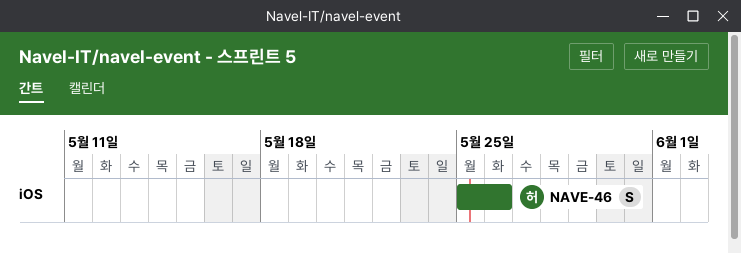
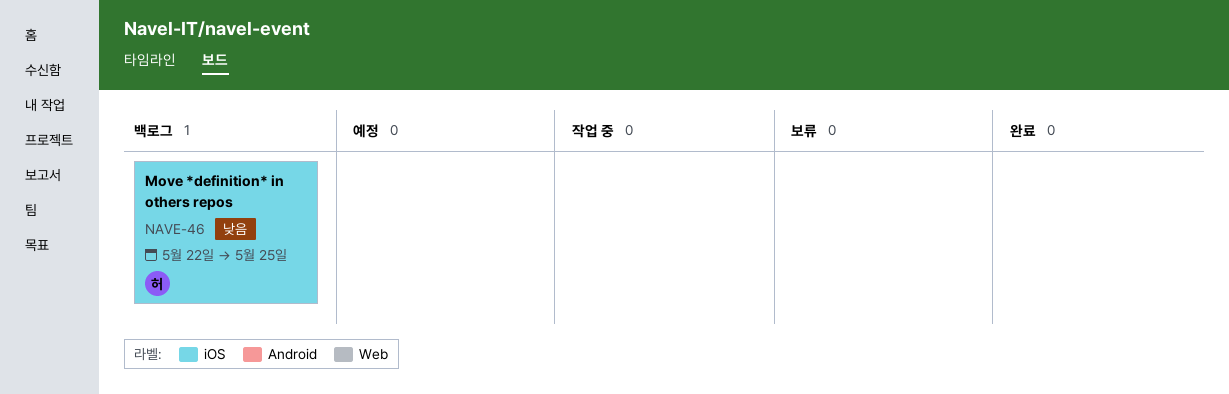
NAVE-46, start: May 25 -> May 22
NAVE-46, due: May 26 -> May 25

